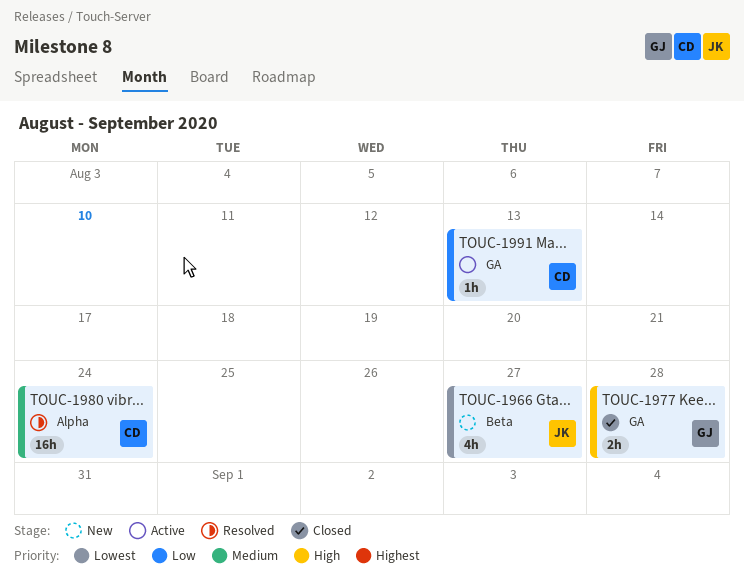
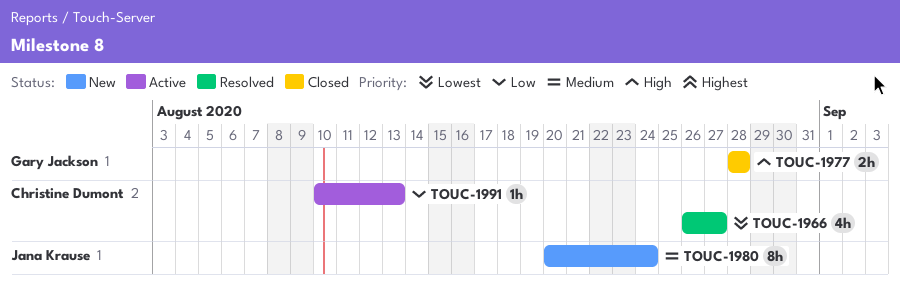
TOUC-1966, status: New -> Resolved
TOUC-1966, owner: Jana Krause -> Christine Dumont
TOUC-1980, status: Resolved -> New
TOUC-1980, owner: Christine Dumont -> Jana Krause
TOUC-1980, estimate: 16h -> 8h

